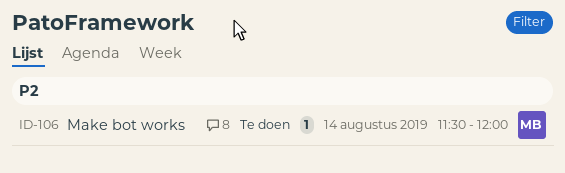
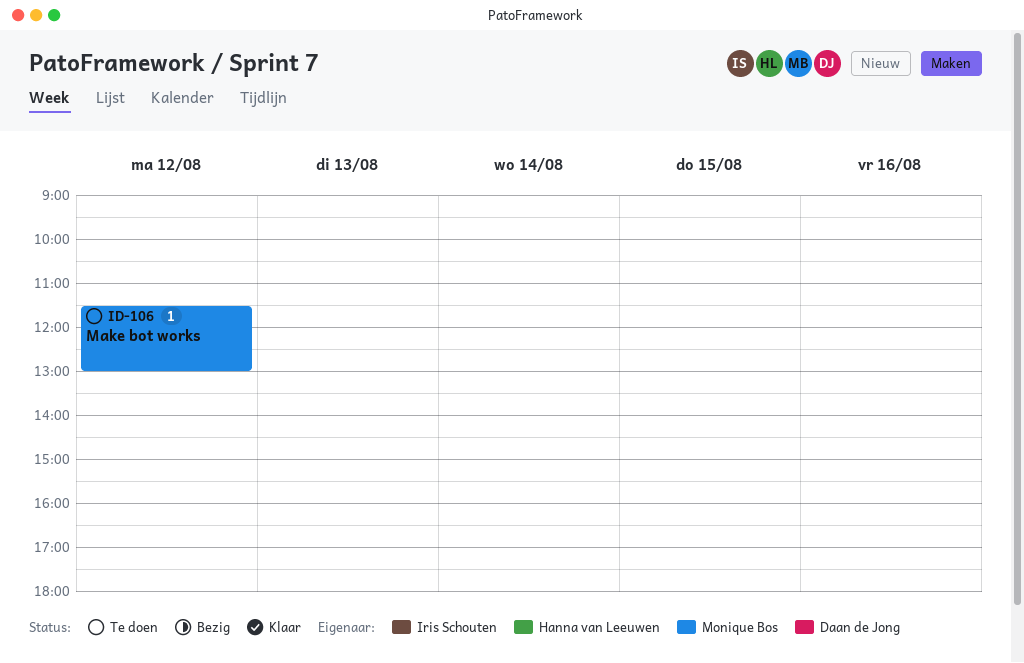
ID-106, day: Aug 14 -> Aug 12
ID-106, ends: 12:00 -> 13:00

